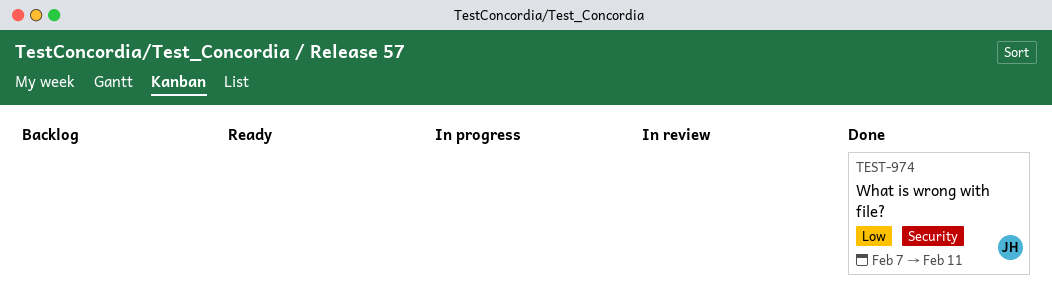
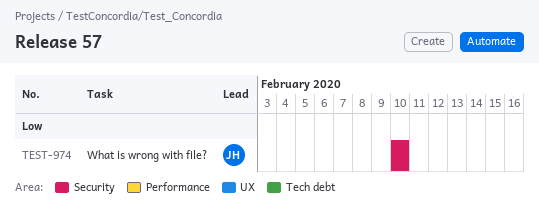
TEST-974, start: Feb 7 -> Feb 10
TEST-974, due: Feb 11 -> Feb 10

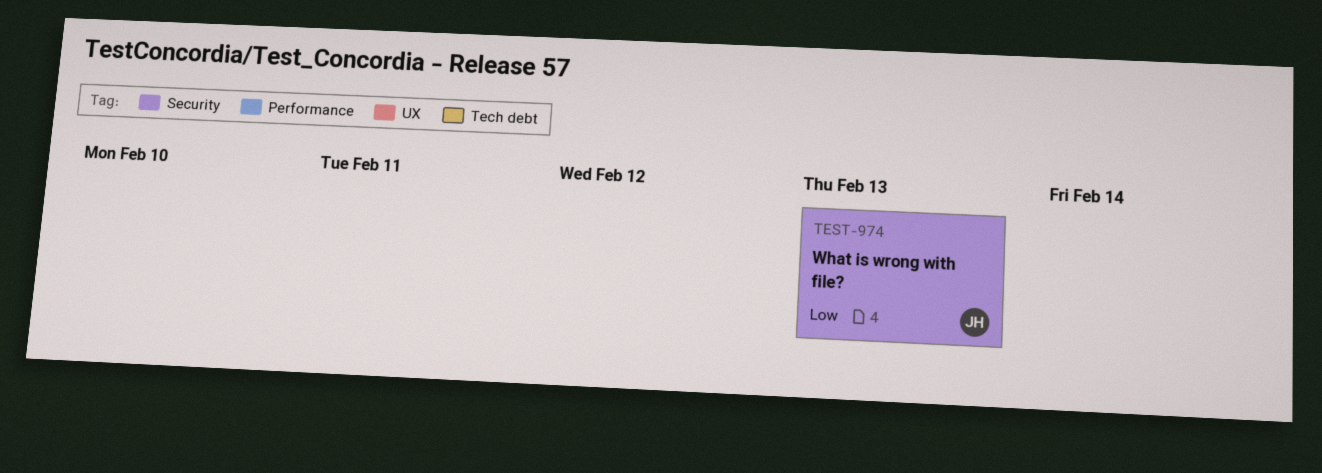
TEST-974, due: Feb 10 -> Feb 13

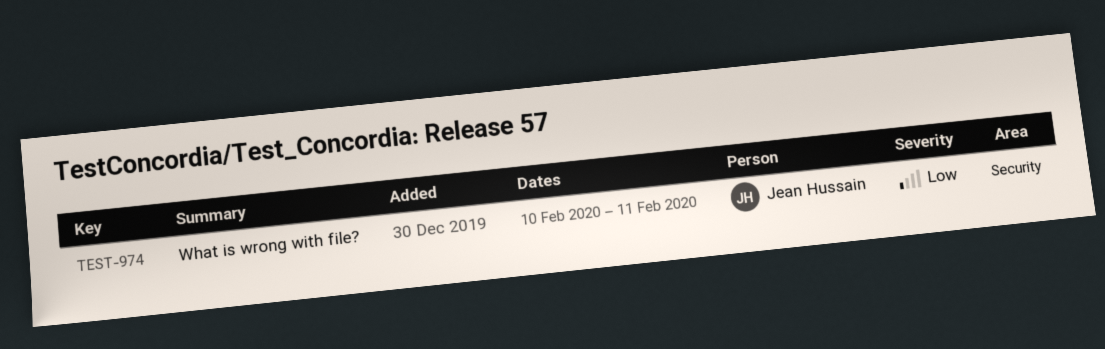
TEST-974, due: Feb 13 -> Feb 11

